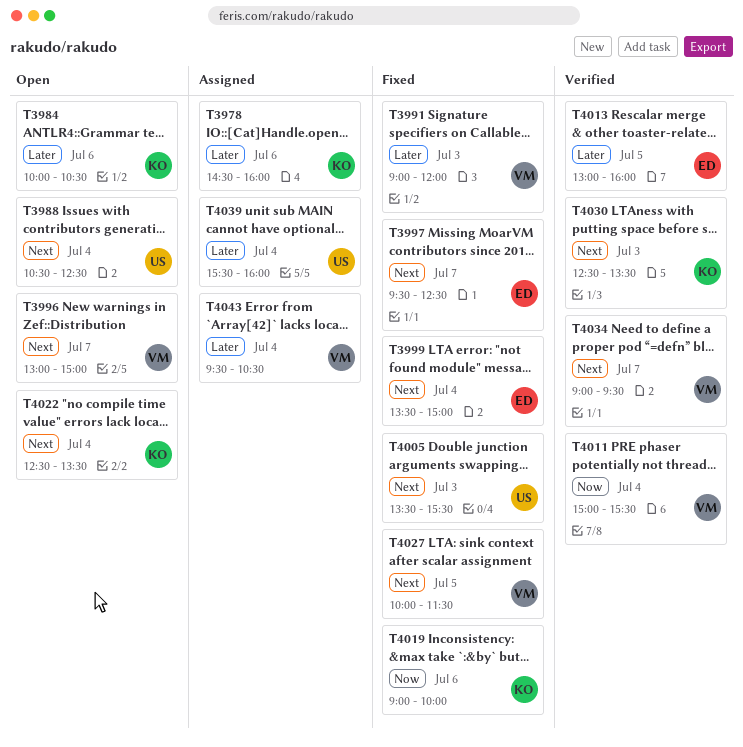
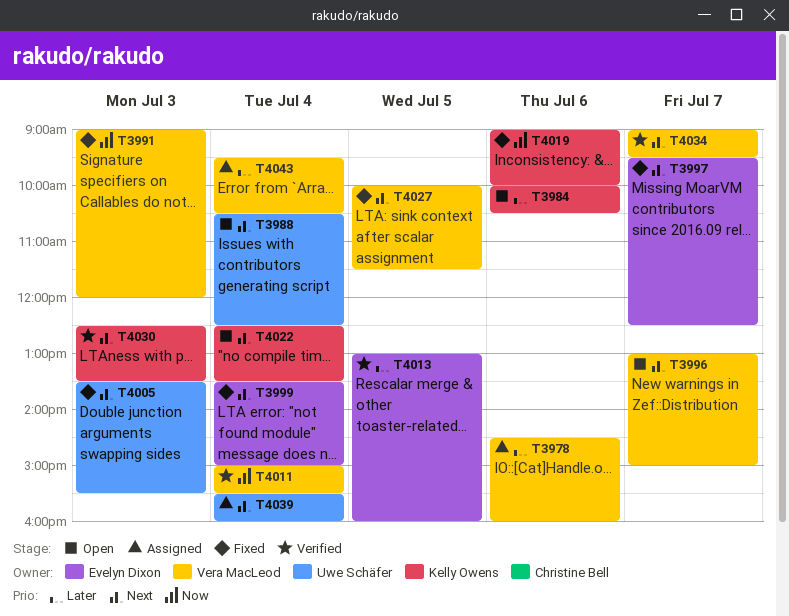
T3978, owner: Kelly Owens -> Vera MacLeod
T3991, priority: Later -> Now
T4039, priority: Later -> Next

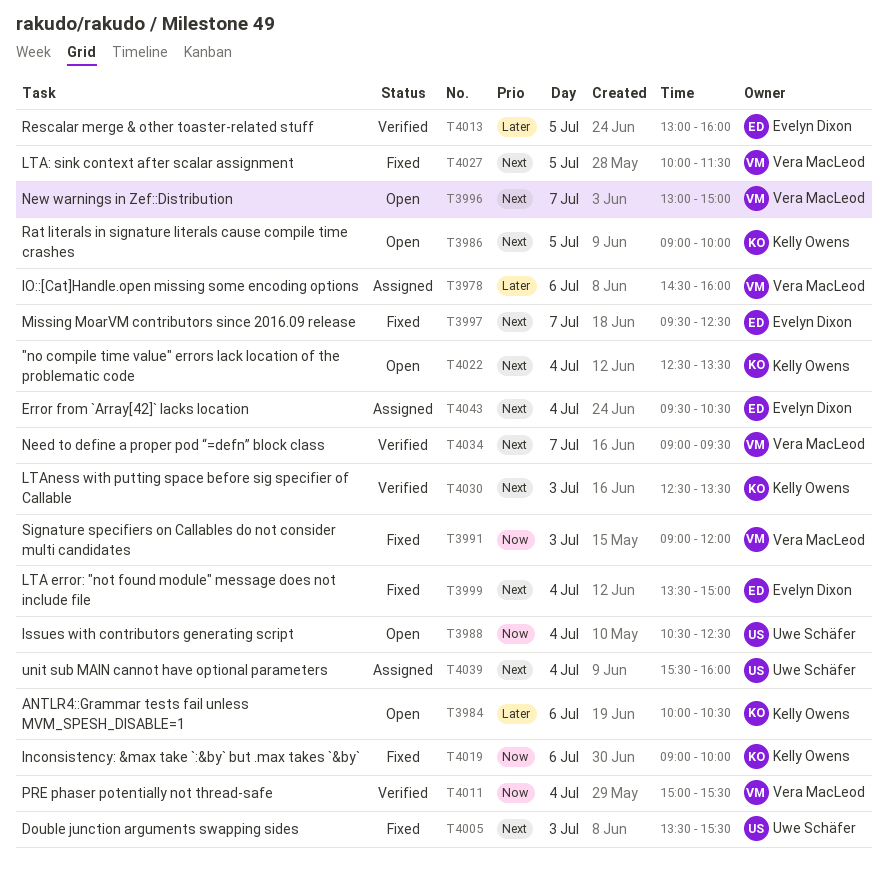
T3986: none -> present
T3988, priority: Next -> Now
T4043, owner: Vera MacLeod -> Evelyn Dixon
T4043, priority: Later -> Next

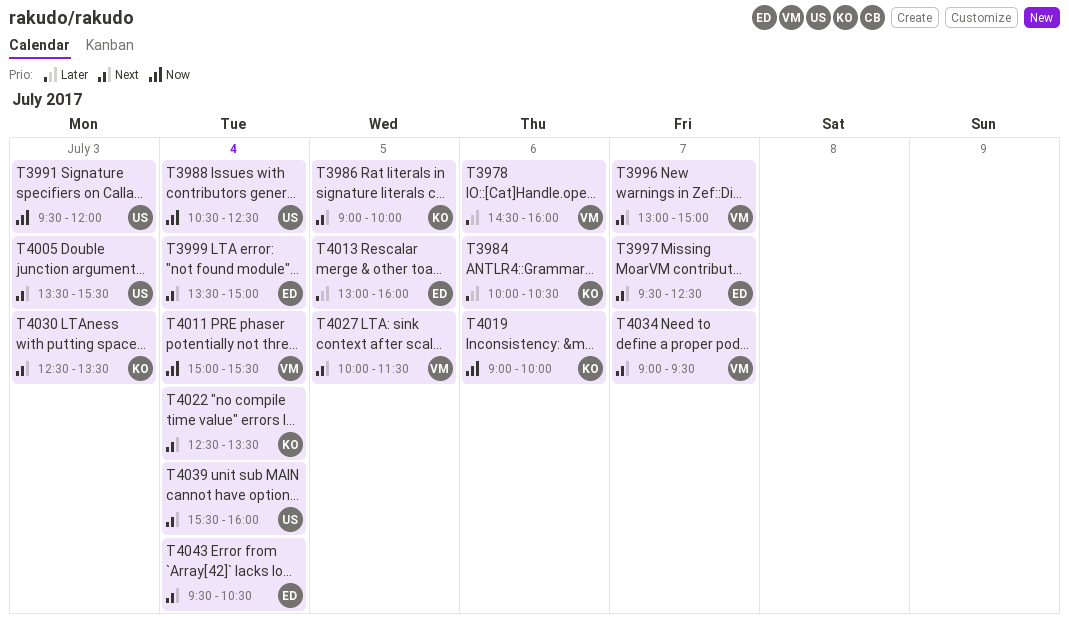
T3991, owner: Vera MacLeod -> Uwe Schäfer
T3991, begins: 09:00 -> 09:30

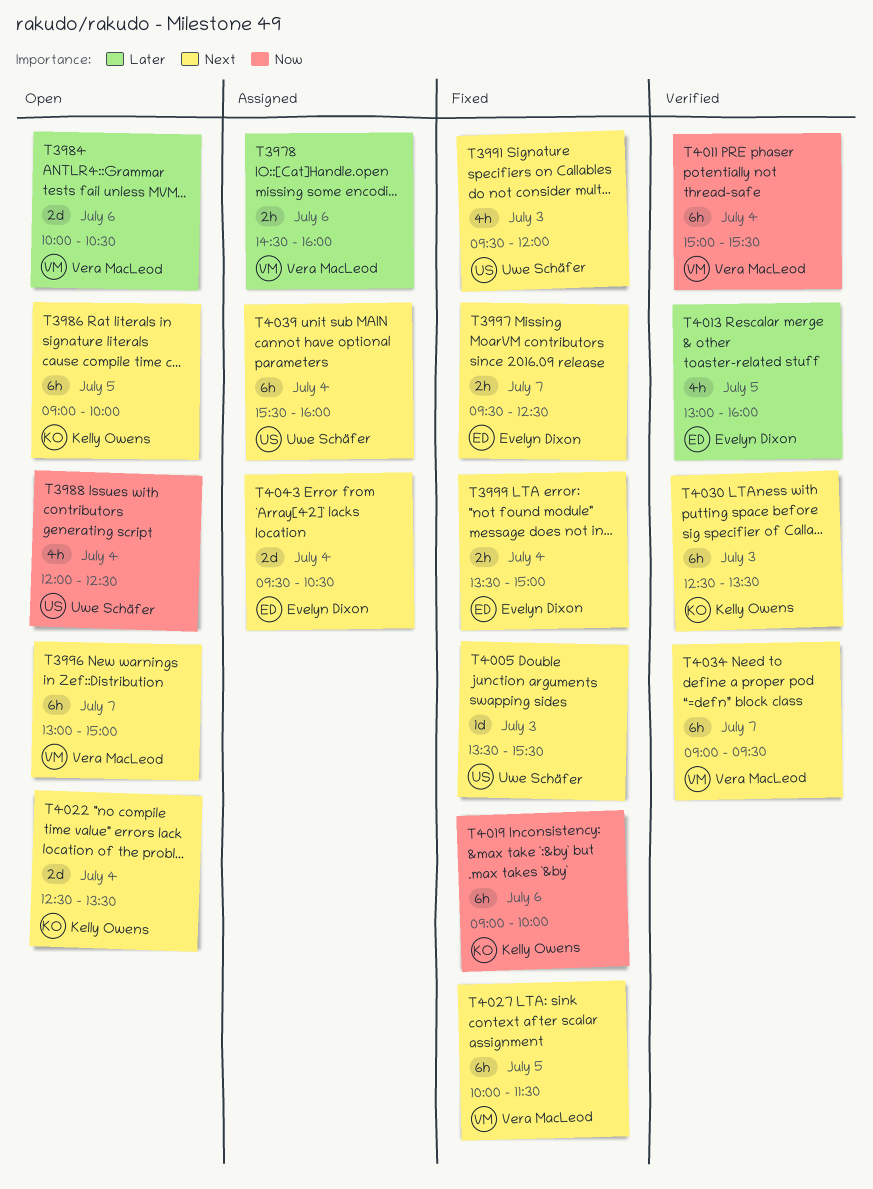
T3984, owner: Kelly Owens -> Vera MacLeod
T3988, begins: 10:30 -> 12:00
T3991, priority: Now -> Next

